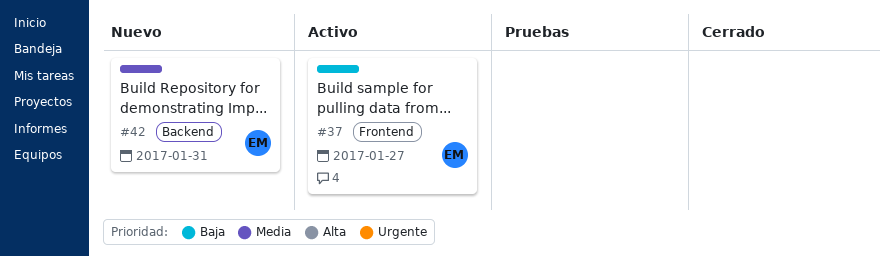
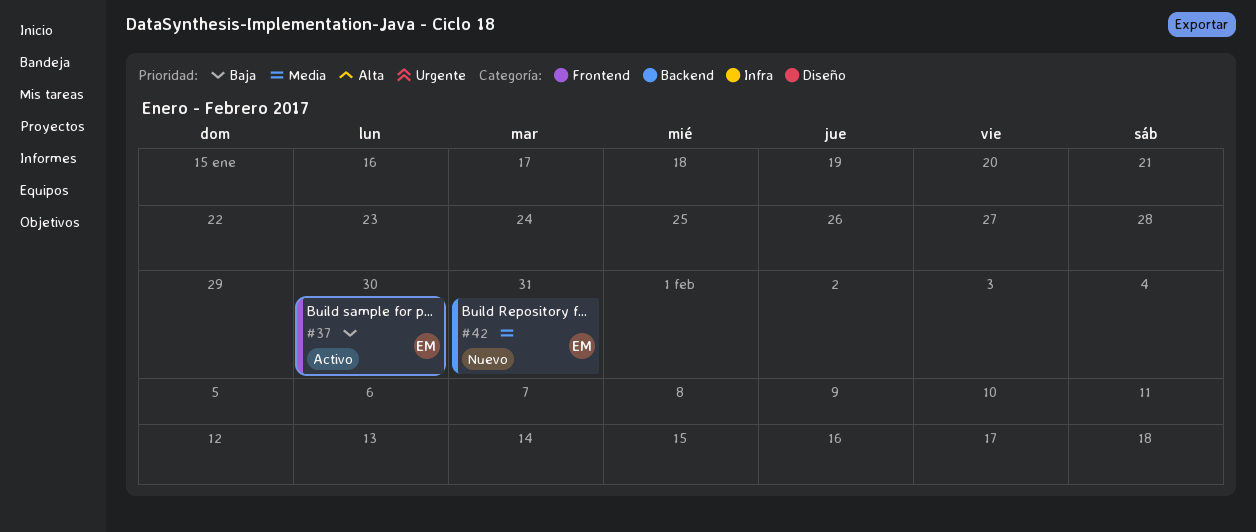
#37, due: Jan 27 -> Jan 30

